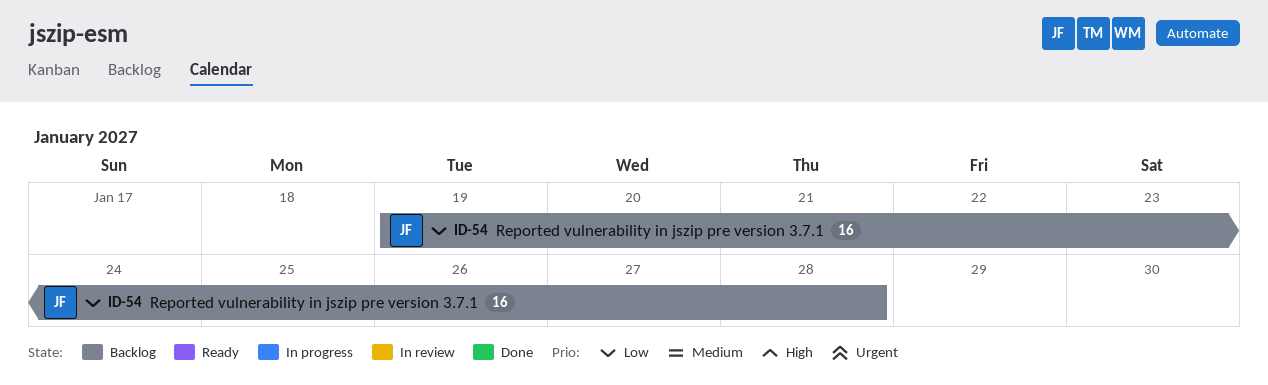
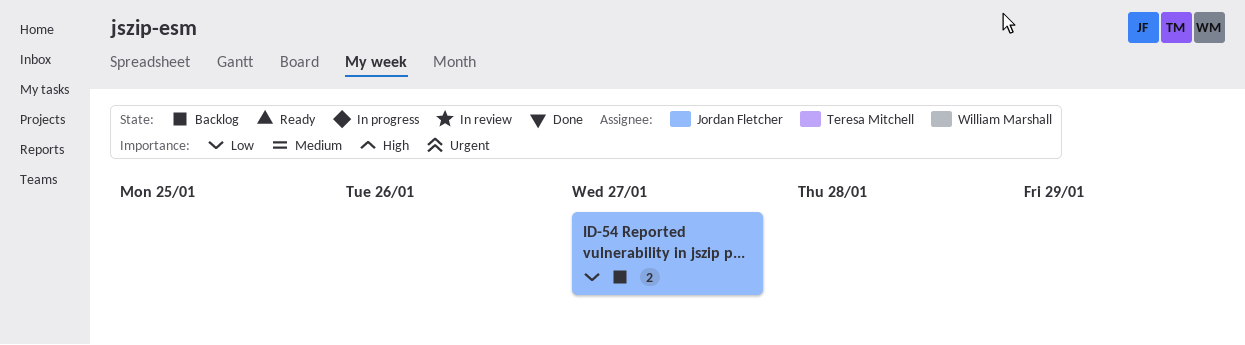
ID-54, estimate: 16 -> 2
ID-54, due: Jan 28 -> Jan 27

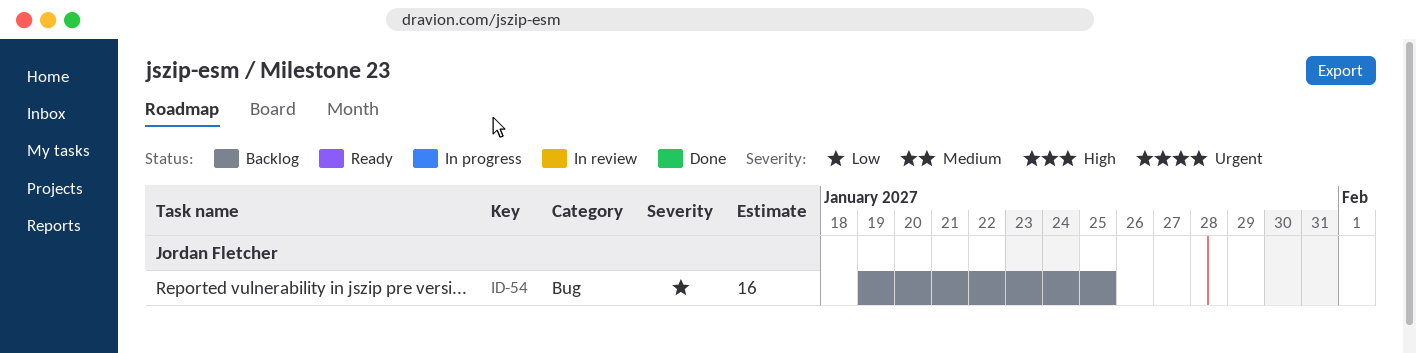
ID-54, estimate: 2 -> 16
ID-54, due: Jan 27 -> Jan 25

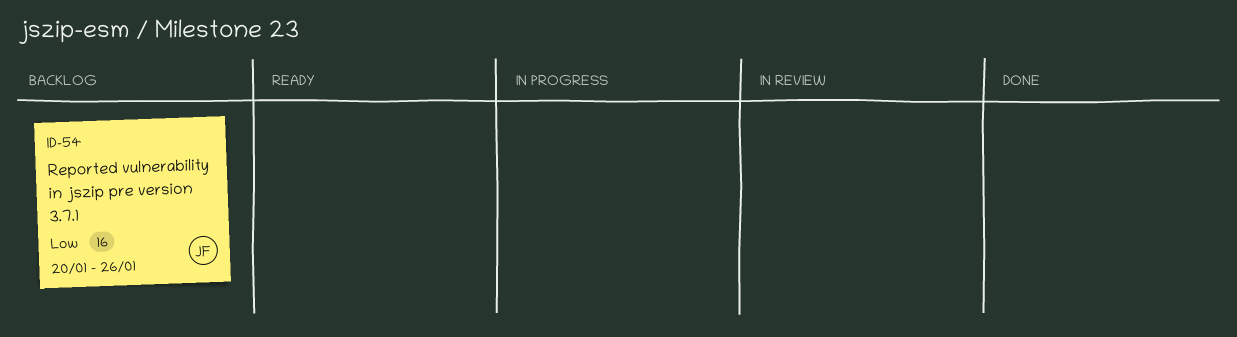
ID-54, start: Jan 19 -> Jan 20
ID-54, due: Jan 25 -> Jan 26

